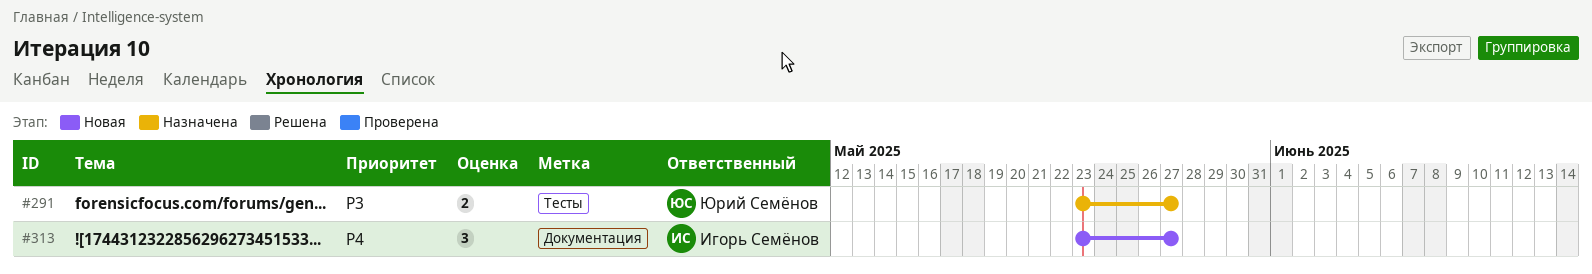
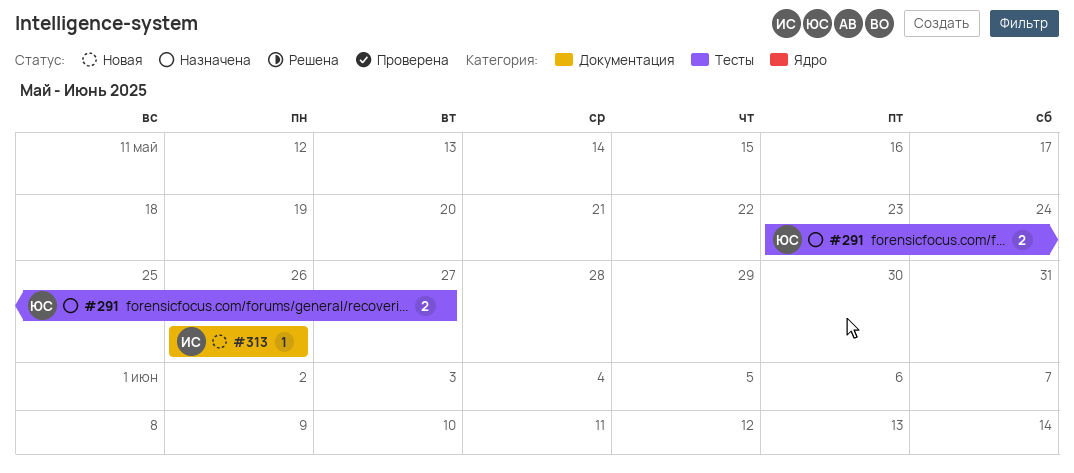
#313, estimate: 3 -> 1
#313, start: May 23 -> May 26
#313, due: May 27 -> May 26

